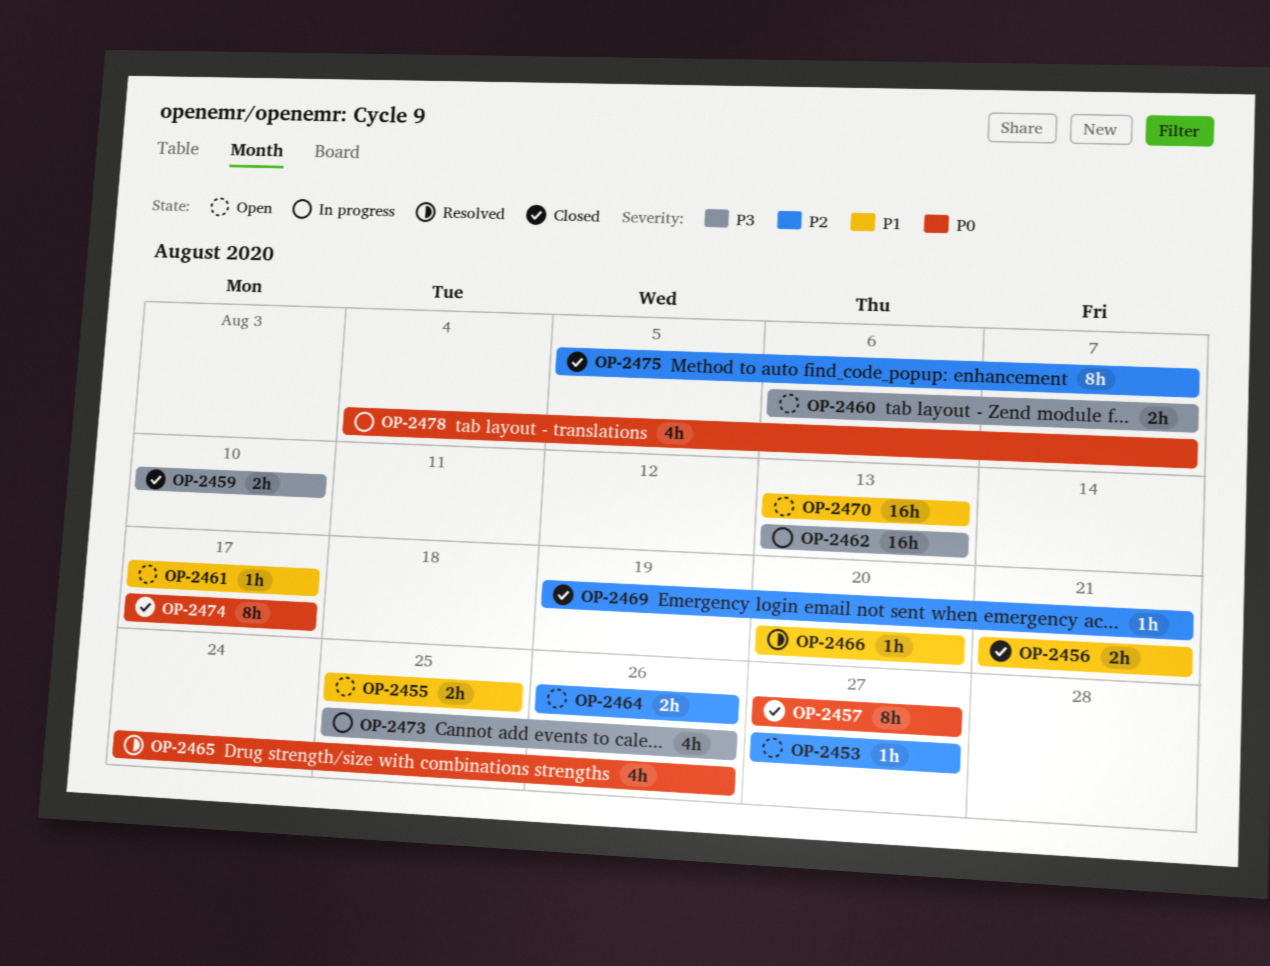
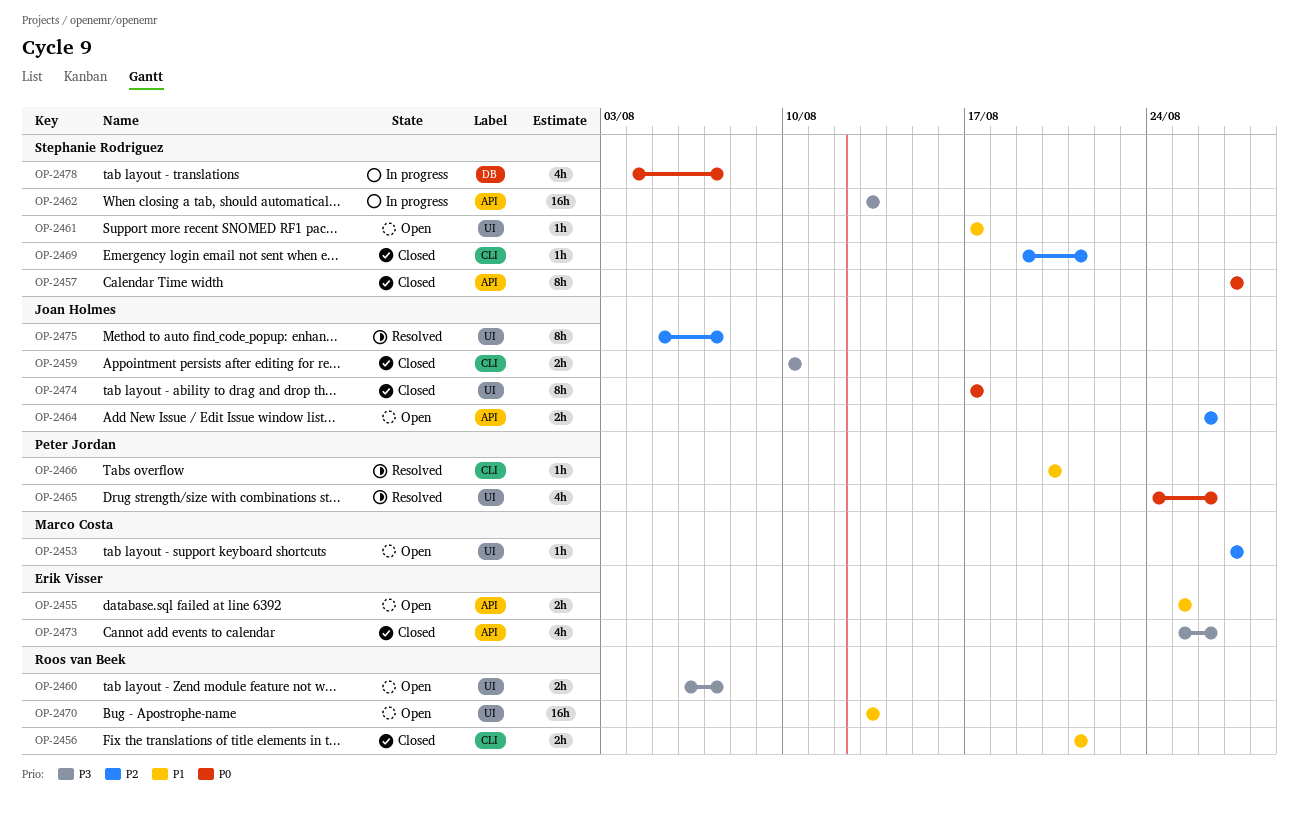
OP-2473, status: In progress -> Closed
OP-2475, status: Closed -> Resolved

